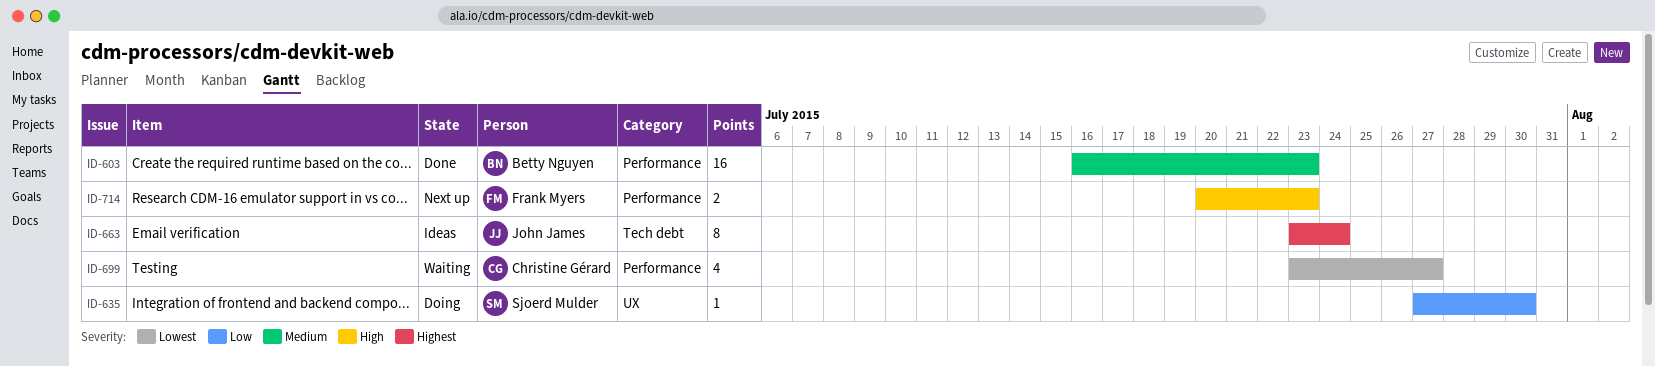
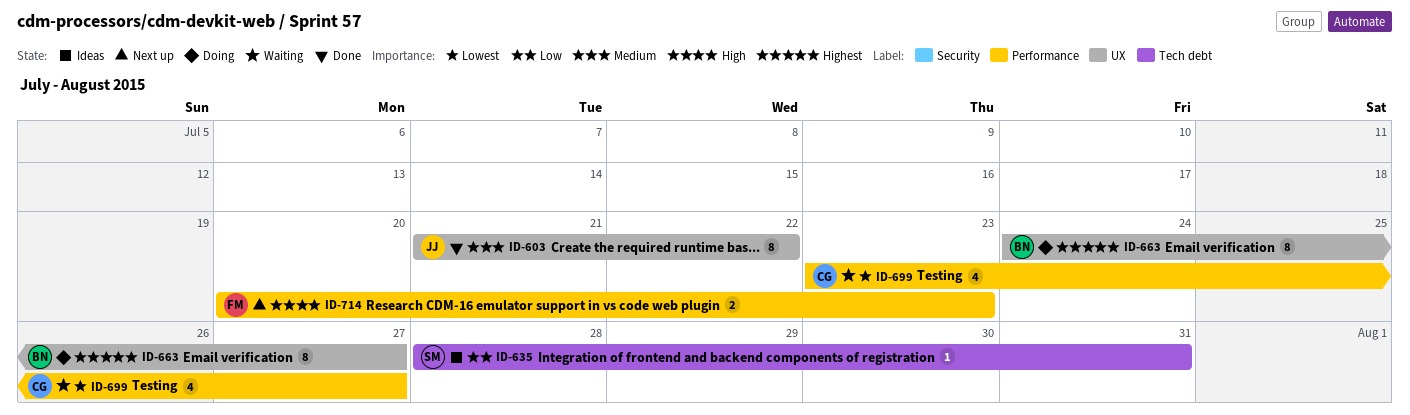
ID-603, owner: Betty Nguyen -> John James
ID-603, label: Performance -> UX
ID-603, estimate: 16 -> 8
ID-603, start: Jul 16 -> Jul 21
ID-603, due: Jul 23 -> Jul 22
ID-635, status: Doing -> Ideas
ID-635, label: UX -> Tech debt
ID-635, start: Jul 27 -> Jul 28
ID-635, due: Jul 30 -> Jul 31
ID-663, status: Ideas -> Doing
ID-663, owner: John James -> Betty Nguyen
ID-663, label: Tech debt -> UX
ID-663, start: Jul 23 -> Jul 24
ID-663, due: Jul 24 -> Jul 27

